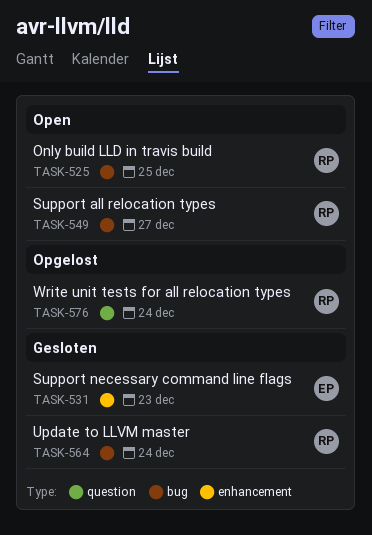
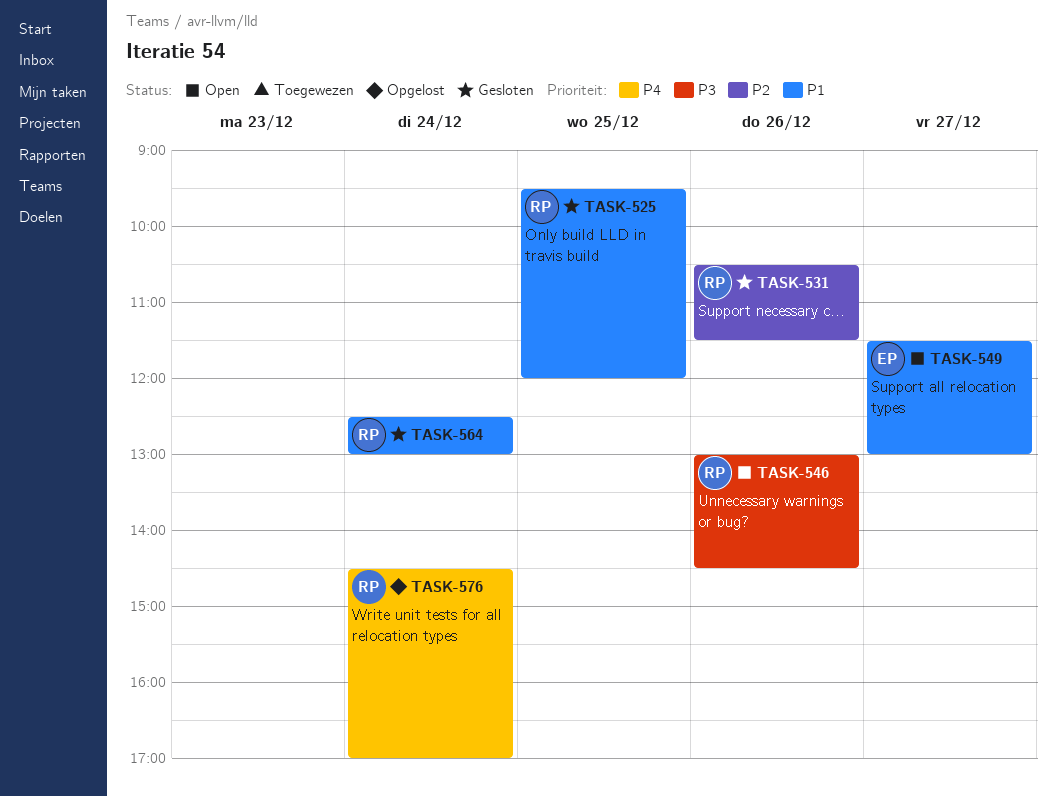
TASK-525, status: Open -> Gesloten
TASK-531, owner: EP -> RP
TASK-531, day: Dec 23 -> Dec 26
TASK-546: none -> present
TASK-549, owner: RP -> EP

